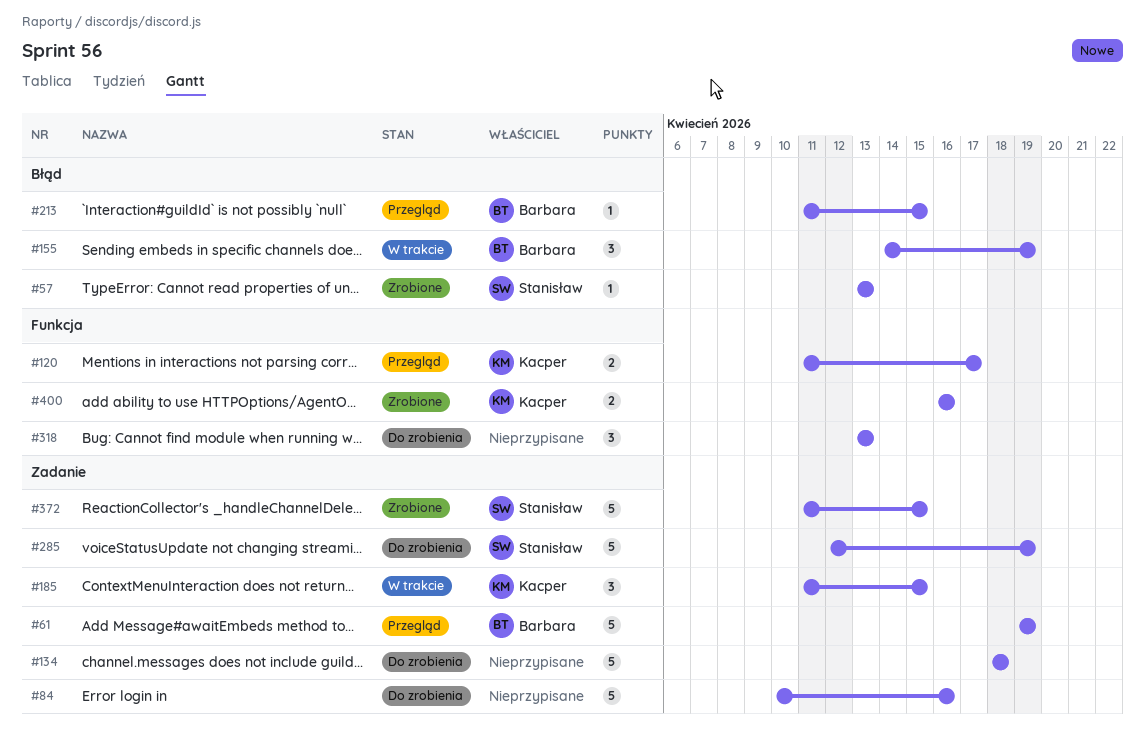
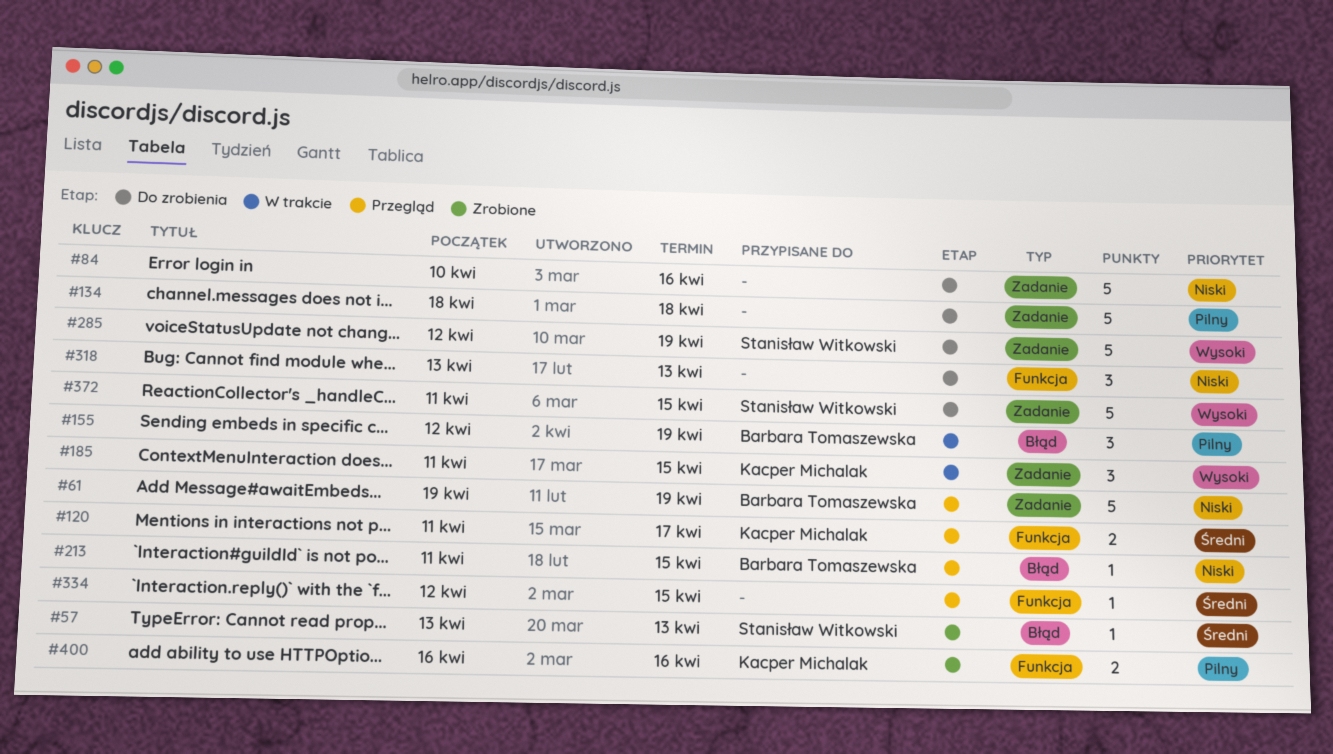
#155, start: Apr 14 -> Apr 12
#334: none -> present
#372, status: Zrobione -> Do zrobienia

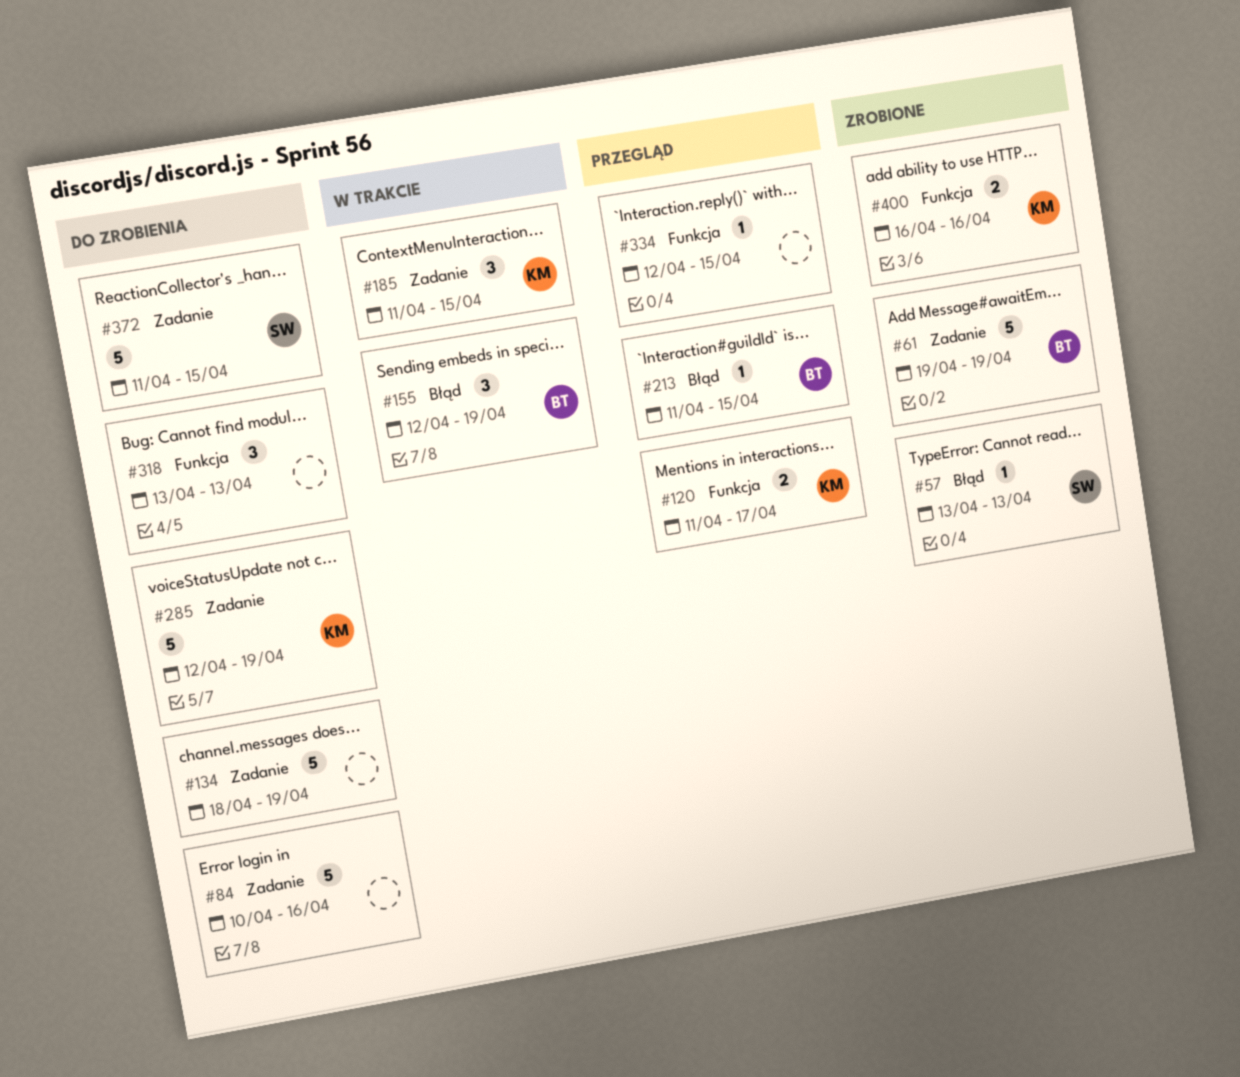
#61, status: Przegląd -> Zrobione
#134, due: Apr 18 -> Apr 19
#285, owner: Stanisław Witkowski -> Kacper Michalak

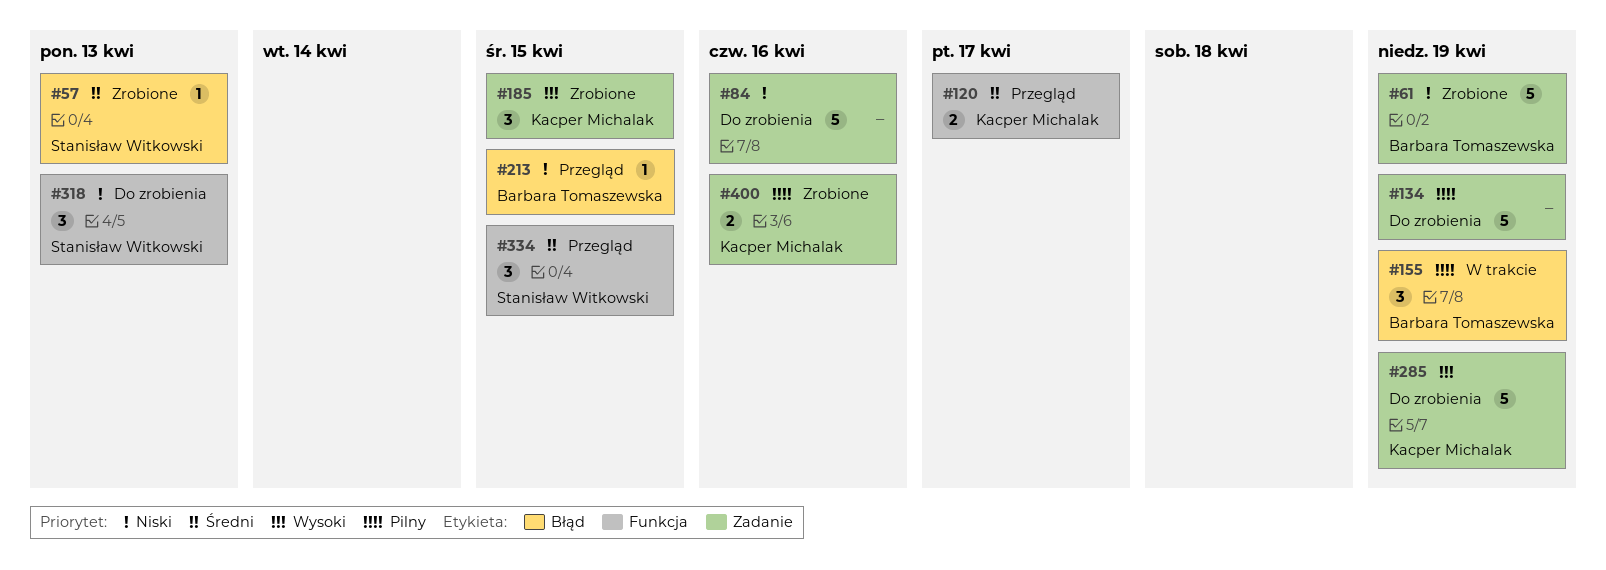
#185, status: W trakcie -> Zrobione
#318, owner: none -> Stanisław Witkowski
#334, owner: none -> Stanisław Witkowski
#334, estimate: 1 -> 3
#372: present -> none
#400, label: Funkcja -> Zadanie

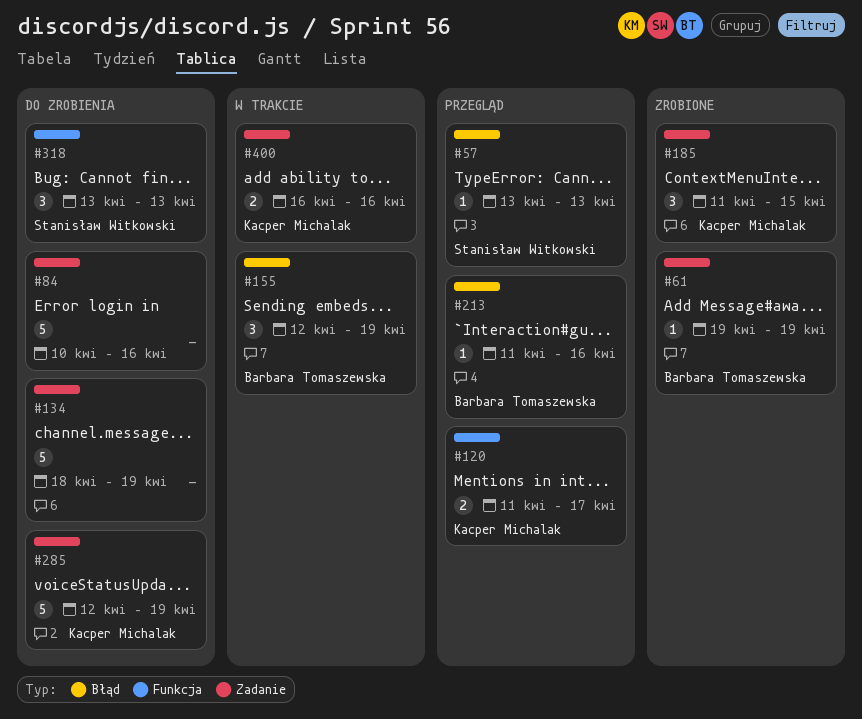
#57, status: Zrobione -> Przegląd
#61, estimate: 5 -> 1
#213, due: Apr 15 -> Apr 16
#334: present -> none
#400, status: Zrobione -> W trakcie

